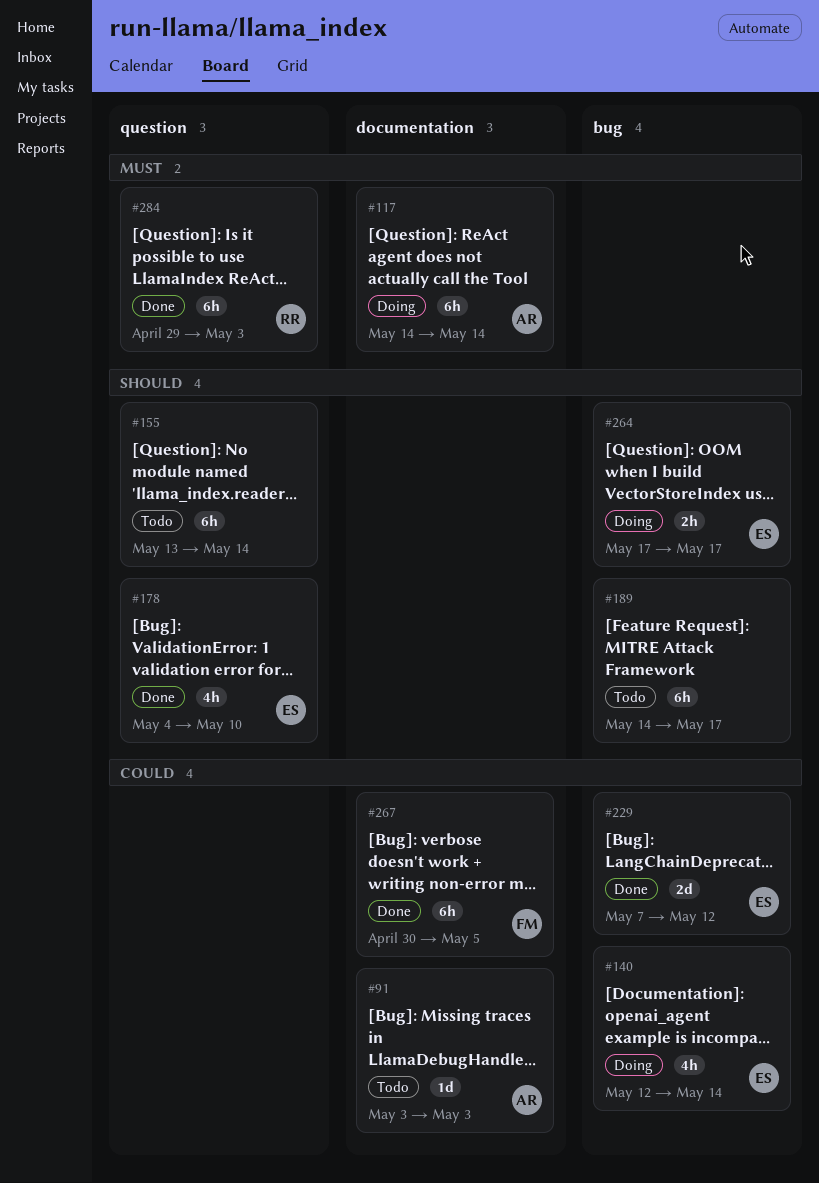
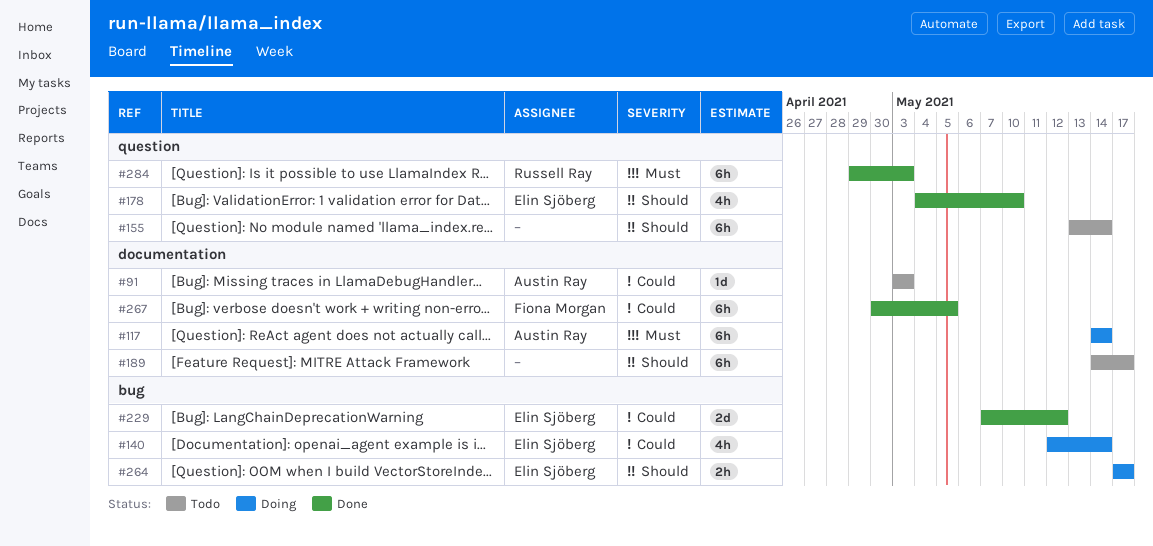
#189, label: bug -> documentation

